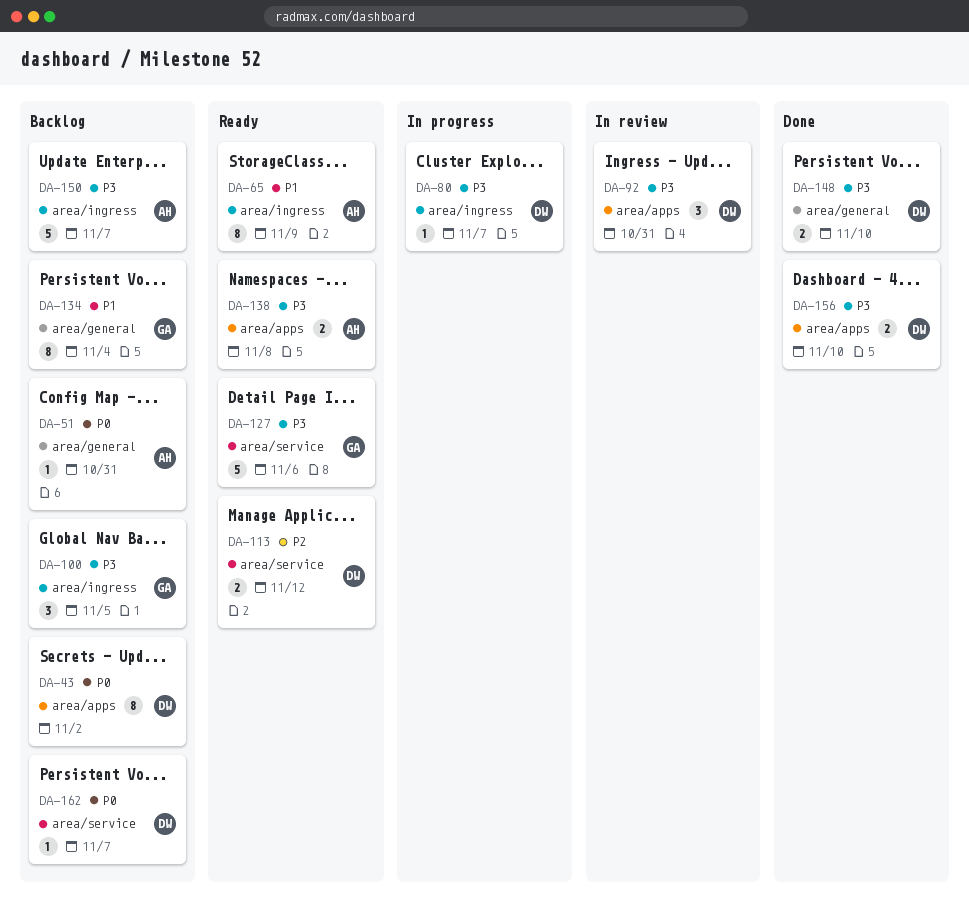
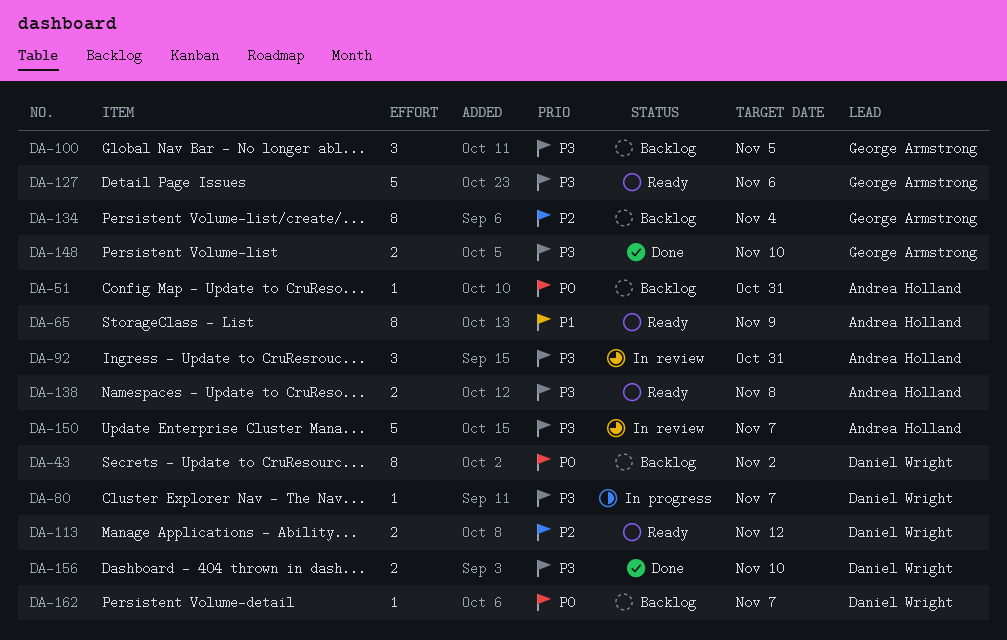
DA-92, owner: Daniel Wright -> Andrea Holland
DA-134, priority: P1 -> P2
DA-148, owner: Daniel Wright -> George Armstrong
DA-150, status: Backlog -> In review

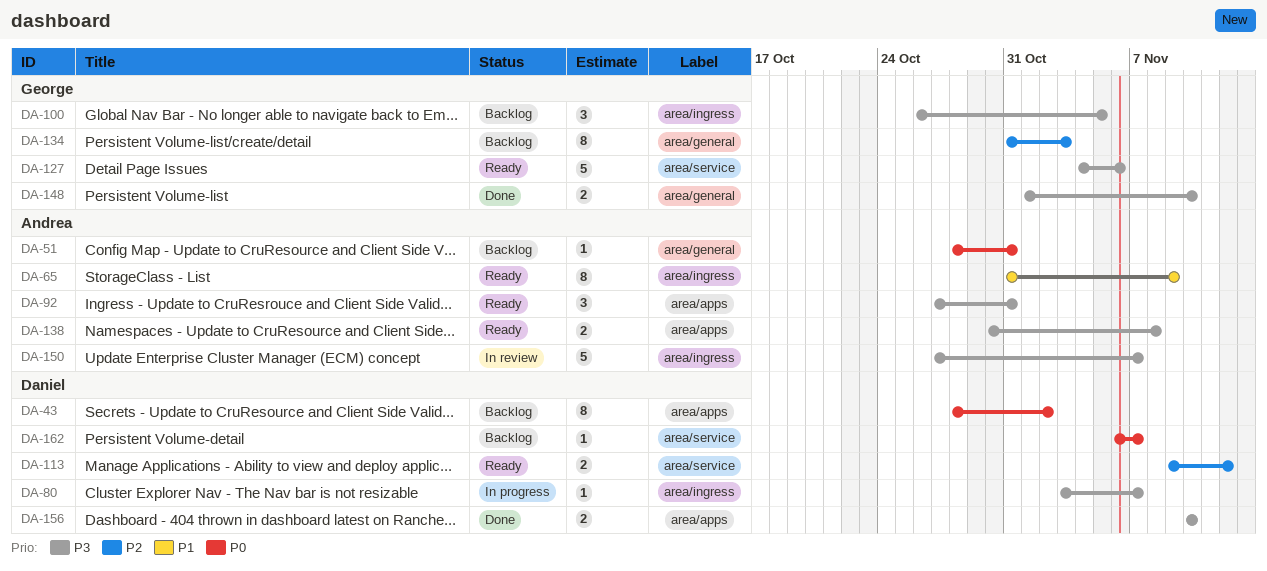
DA-92, status: In review -> Ready
DA-134, due: Nov 4 -> Nov 3

